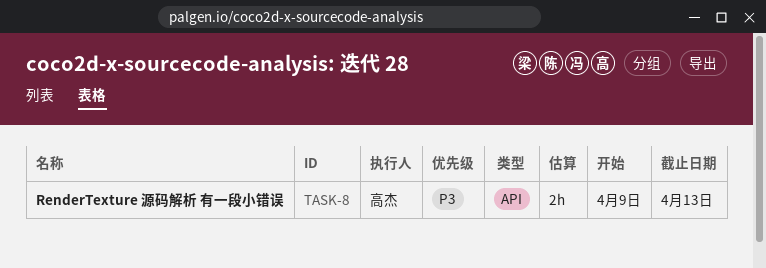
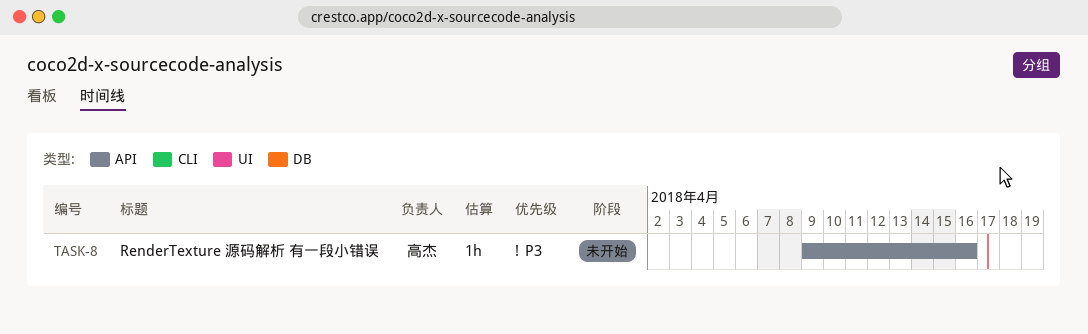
TASK-8, estimate: 2h -> 1h
TASK-8, due: Apr 13 -> Apr 16

